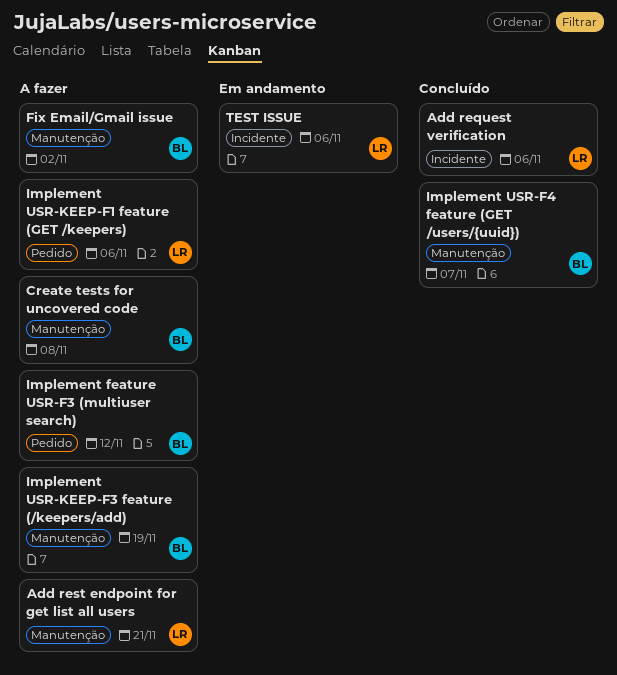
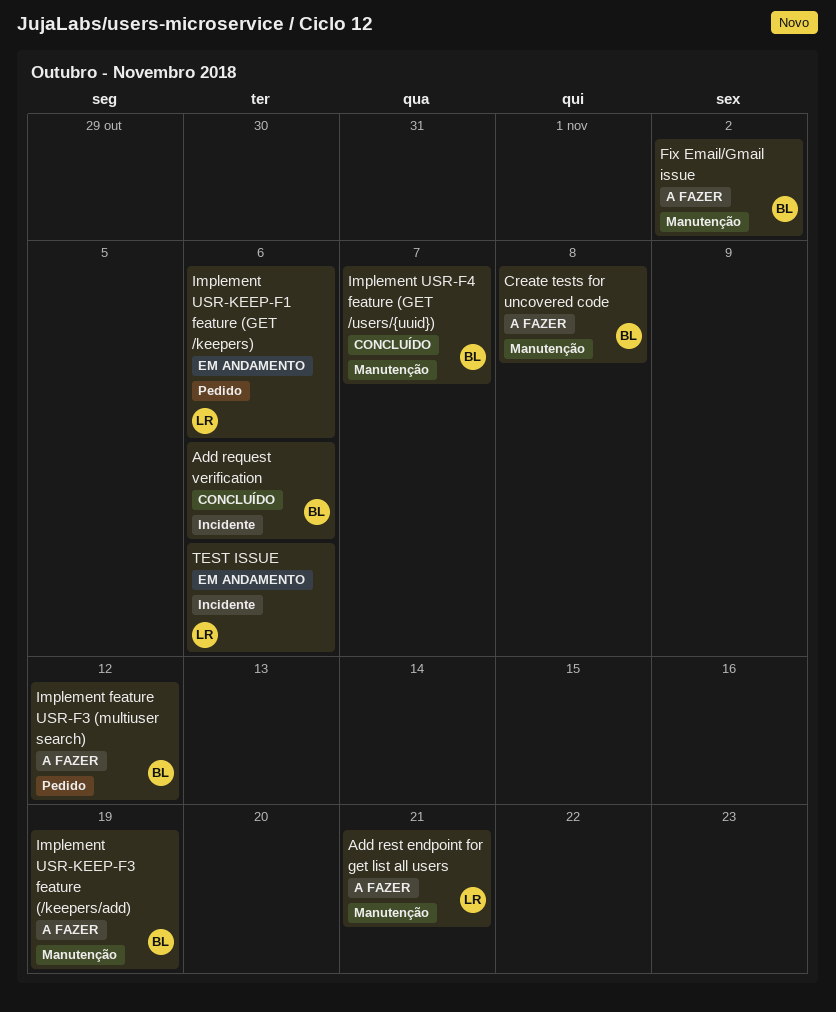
Add request verification, owner: LR -> BL
Implement USR-KEEP-F1 feature (GET /keepers), status: A fazer -> Em andamento

